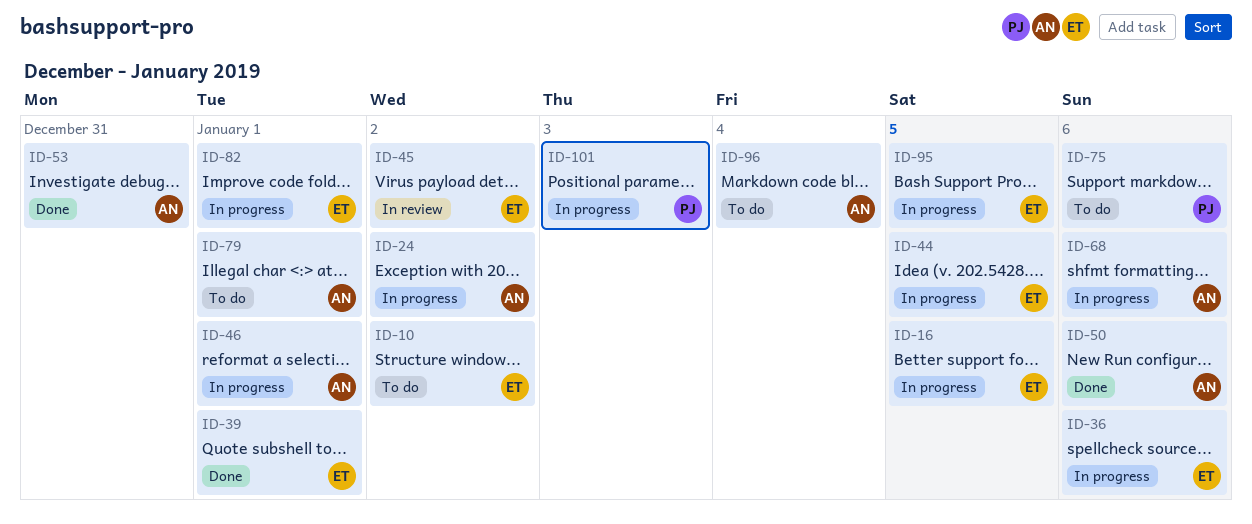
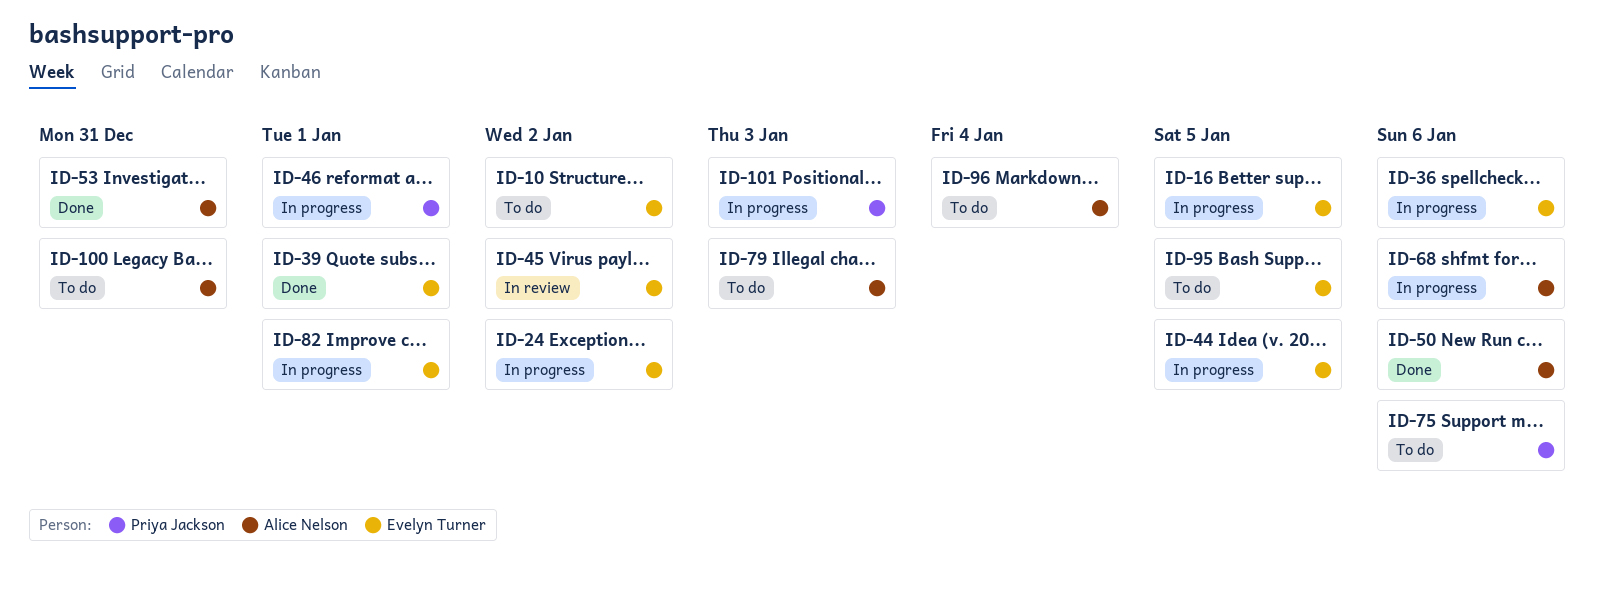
ID-24, owner: Alice Nelson -> Evelyn Turner
ID-46, owner: Alice Nelson -> Priya Jackson
ID-79, due: Jan 1 -> Jan 3
ID-95, status: In progress -> To do
ID-100: none -> present

